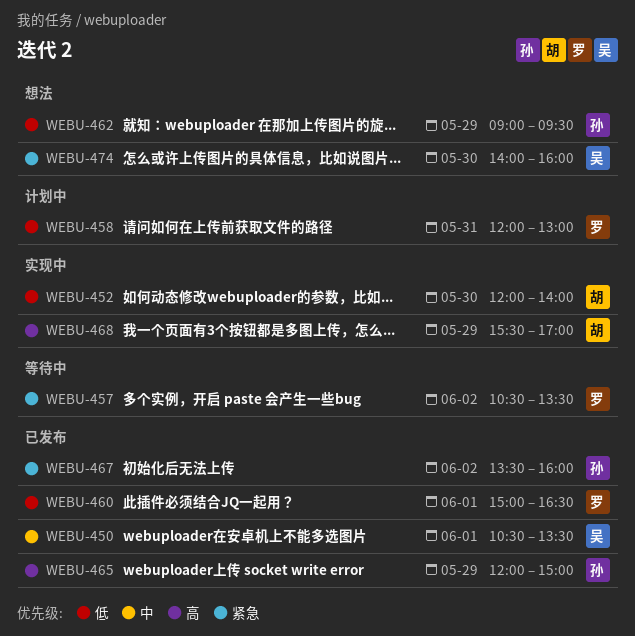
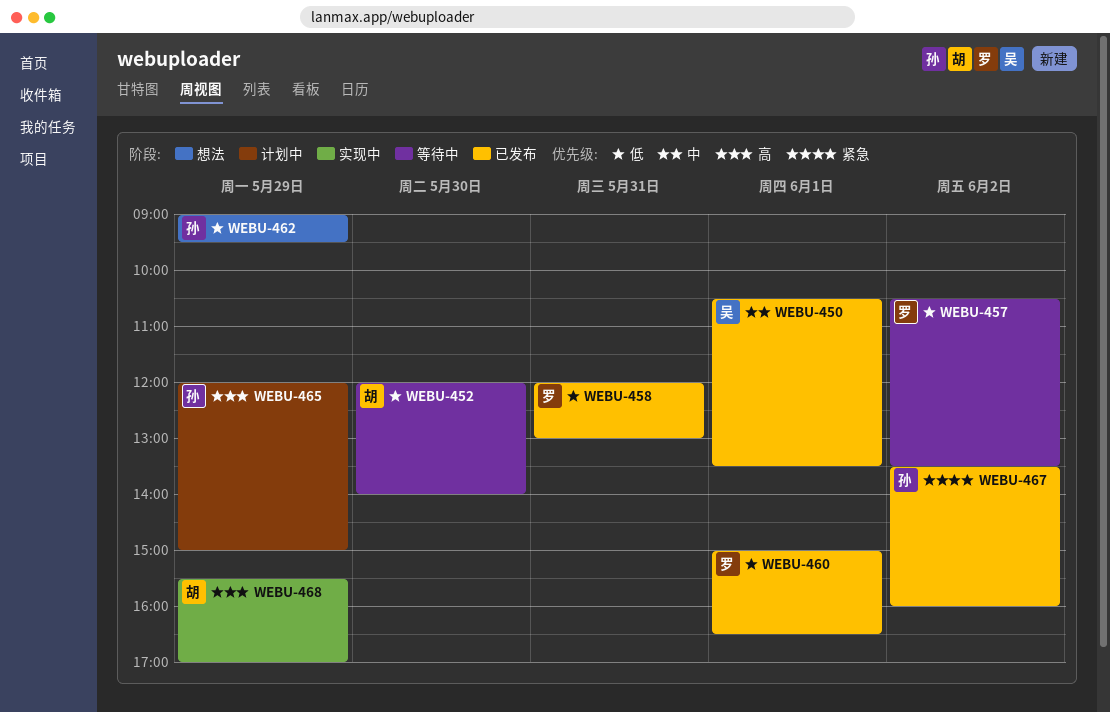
WEBU-452, status: 实现中 -> 等待中
WEBU-457, priority: 紧急 -> 低
WEBU-458, status: 计划中 -> 已发布
WEBU-465, status: 已发布 -> 计划中
WEBU-474: present -> none

